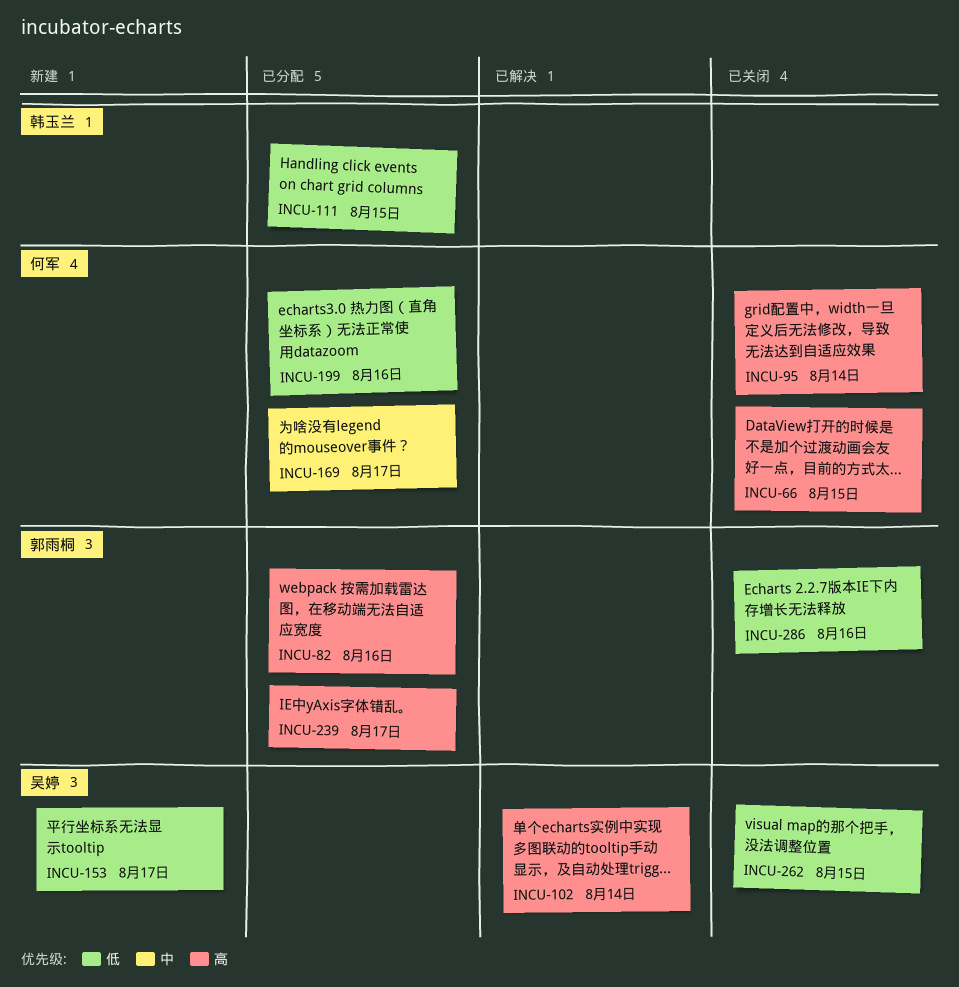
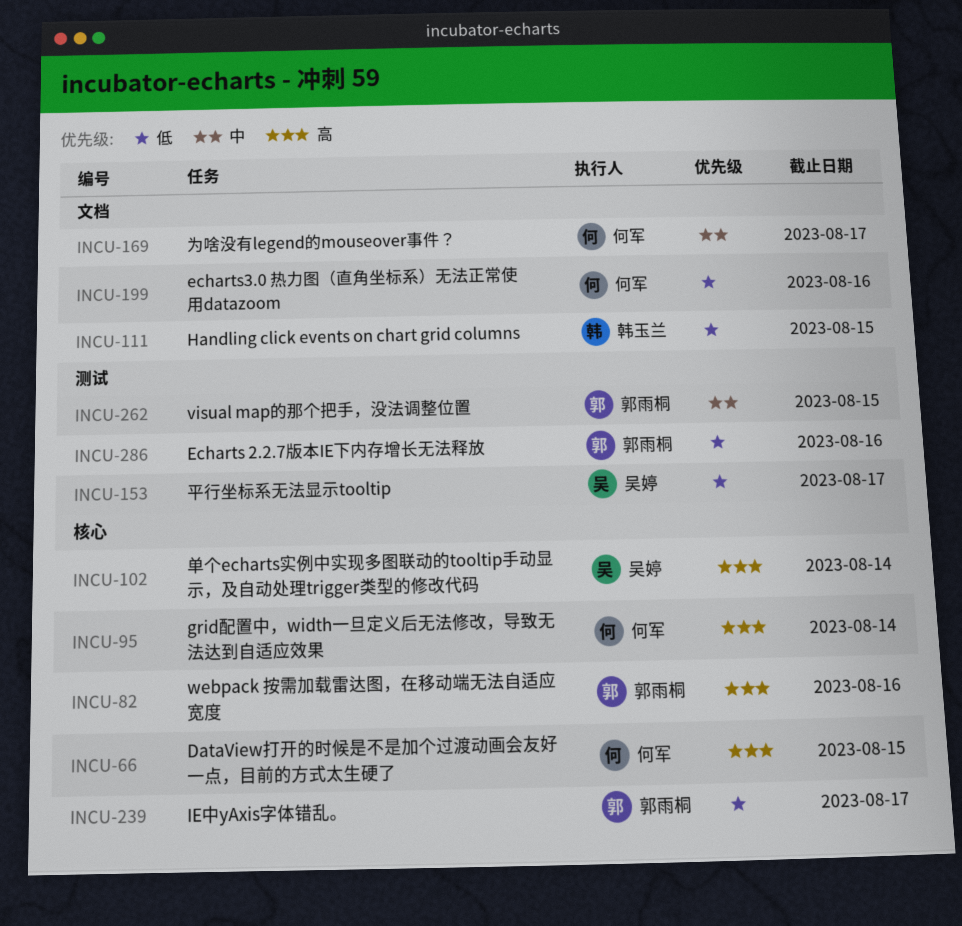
INCU-239, priority: 高 -> 低
INCU-262, owner: 吴婷 -> 郭雨桐
INCU-262, priority: 低 -> 中

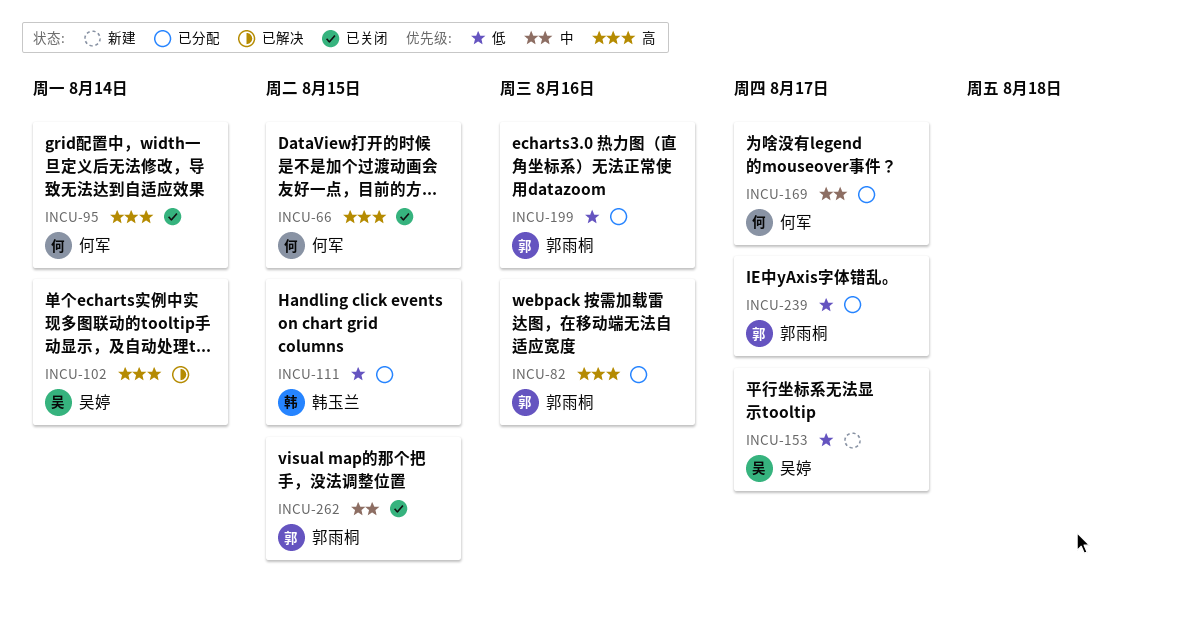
INCU-199, owner: 何军 -> 郭雨桐
INCU-286: present -> none

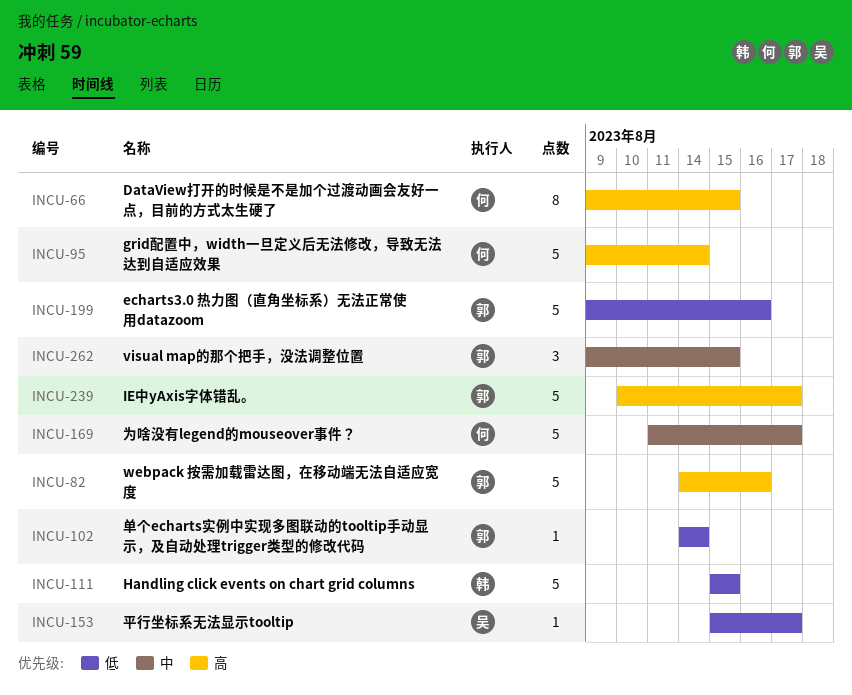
INCU-102, owner: 吴婷 -> 郭雨桐
INCU-102, priority: 高 -> 低
INCU-239, priority: 低 -> 高

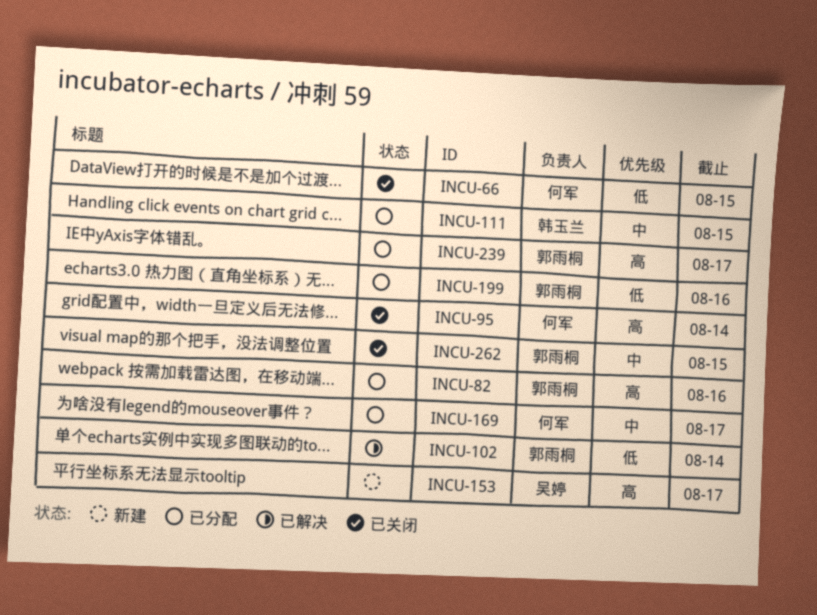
INCU-66, priority: 高 -> 低
INCU-111, priority: 低 -> 中
INCU-153, priority: 低 -> 高

